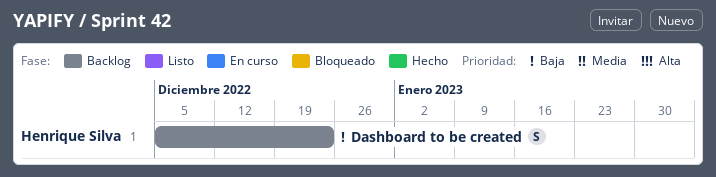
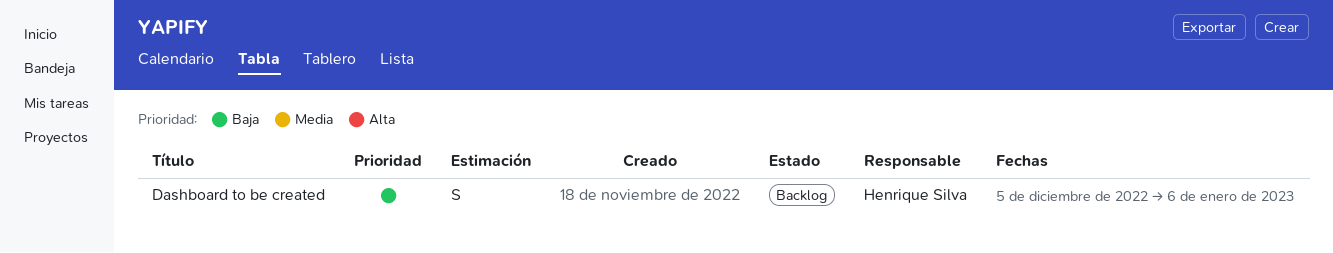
Dashboard to be created, due: Dec 23 -> Jan 6

